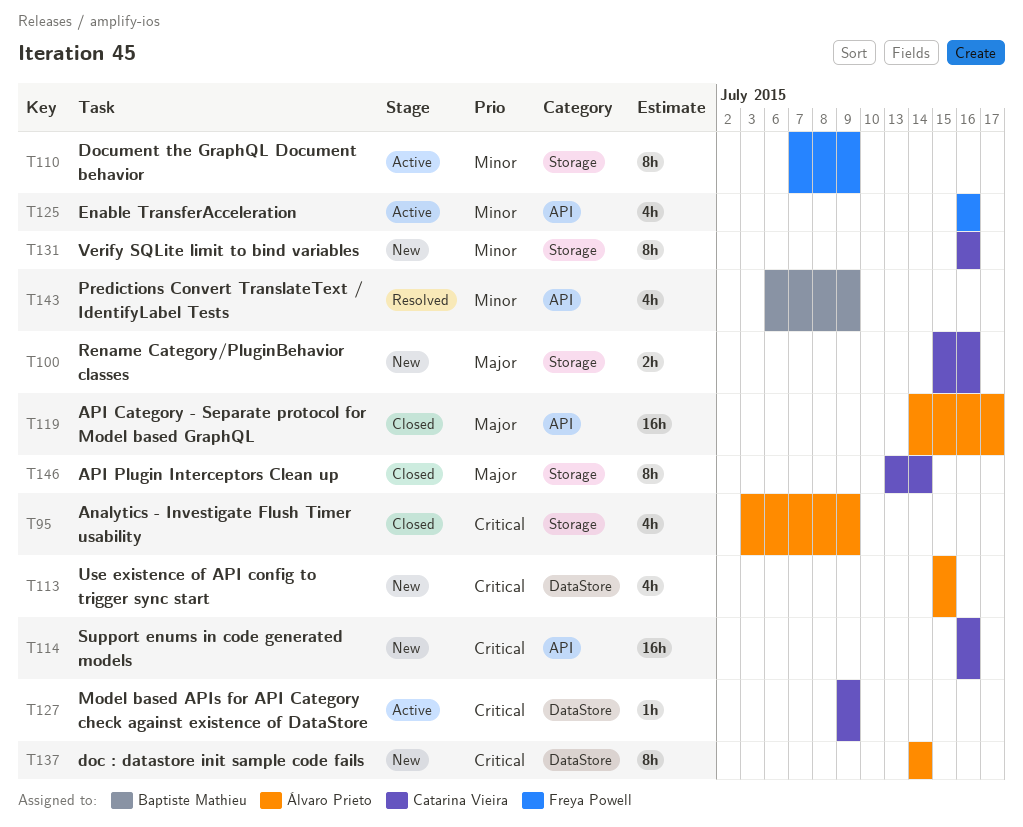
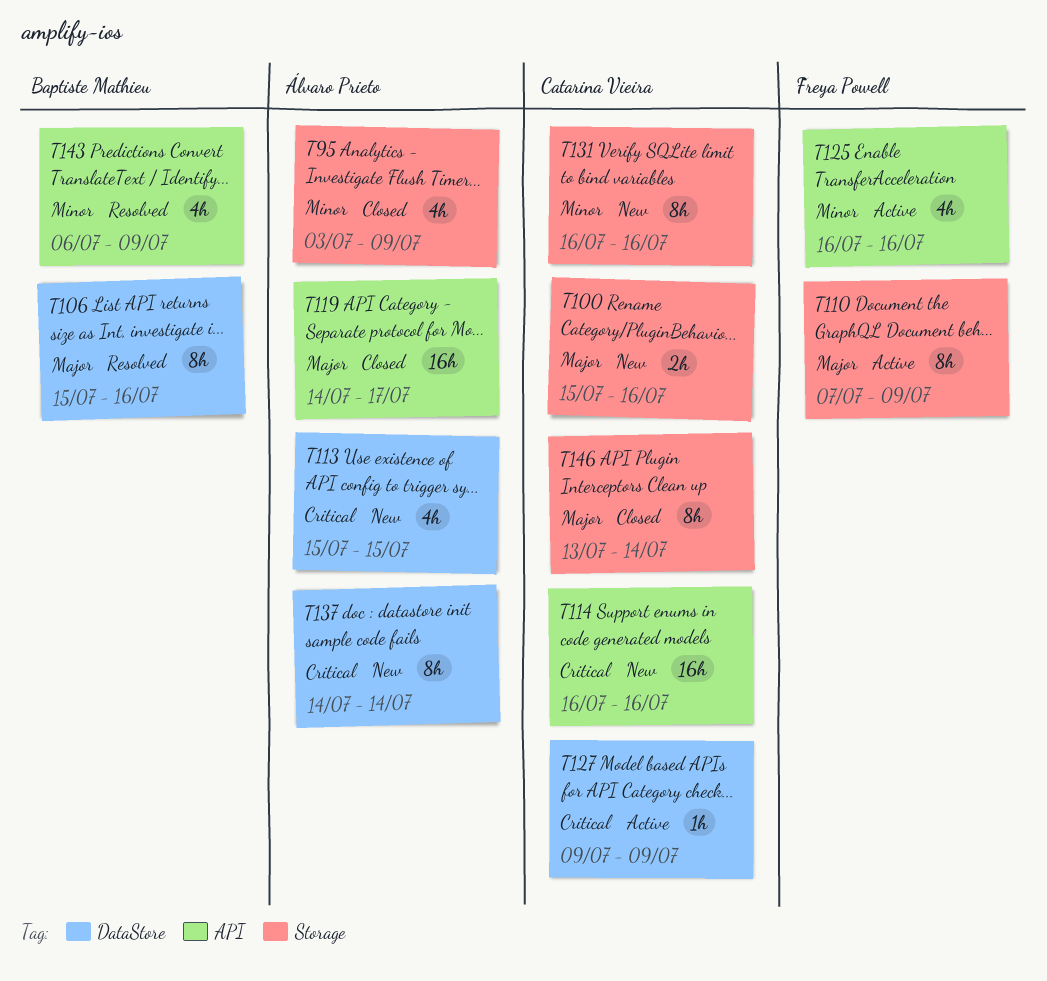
T95, priority: Critical -> Minor
T106: none -> present
T110, priority: Minor -> Major

